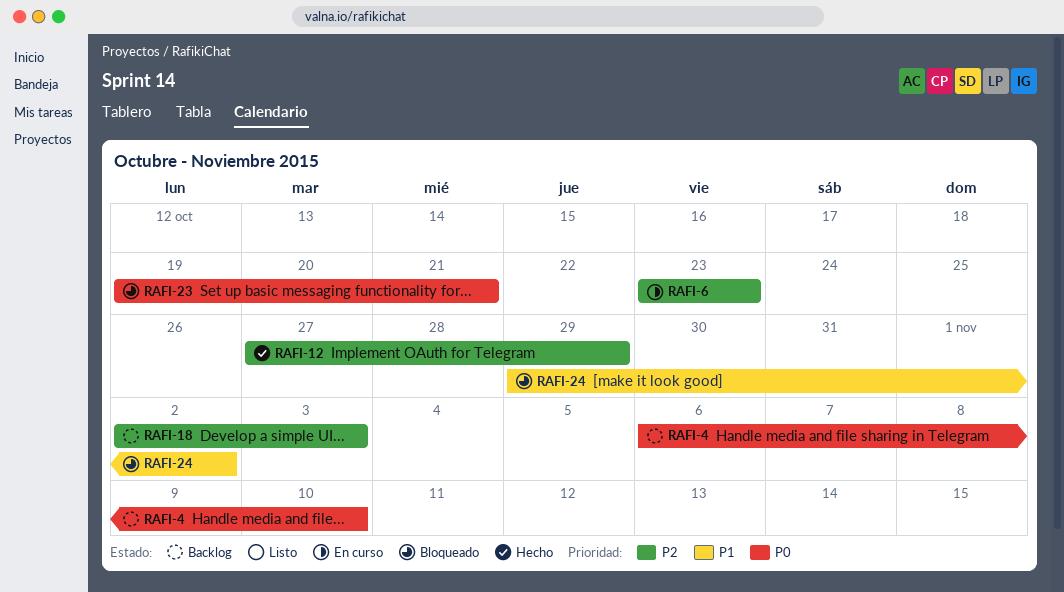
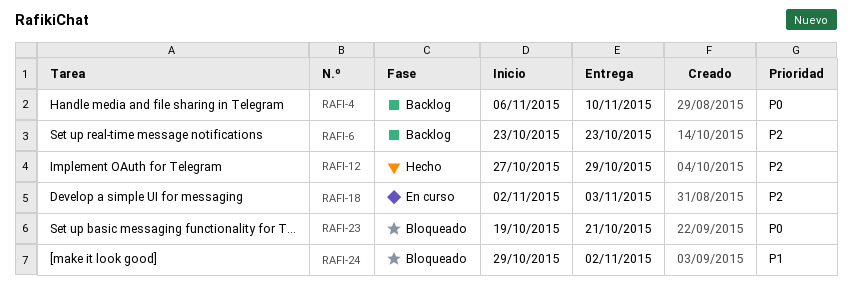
RAFI-6, status: En curso -> Backlog
RAFI-18, status: Backlog -> En curso

